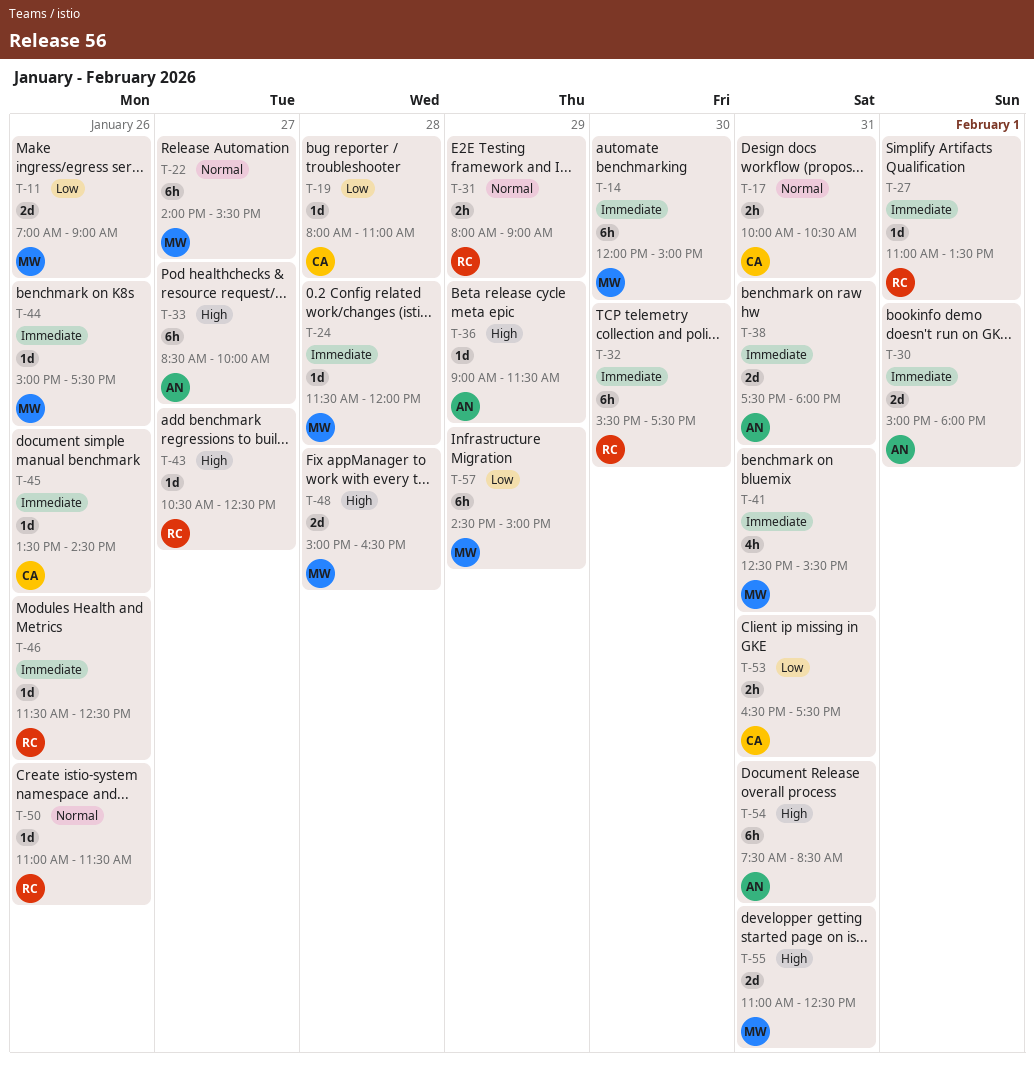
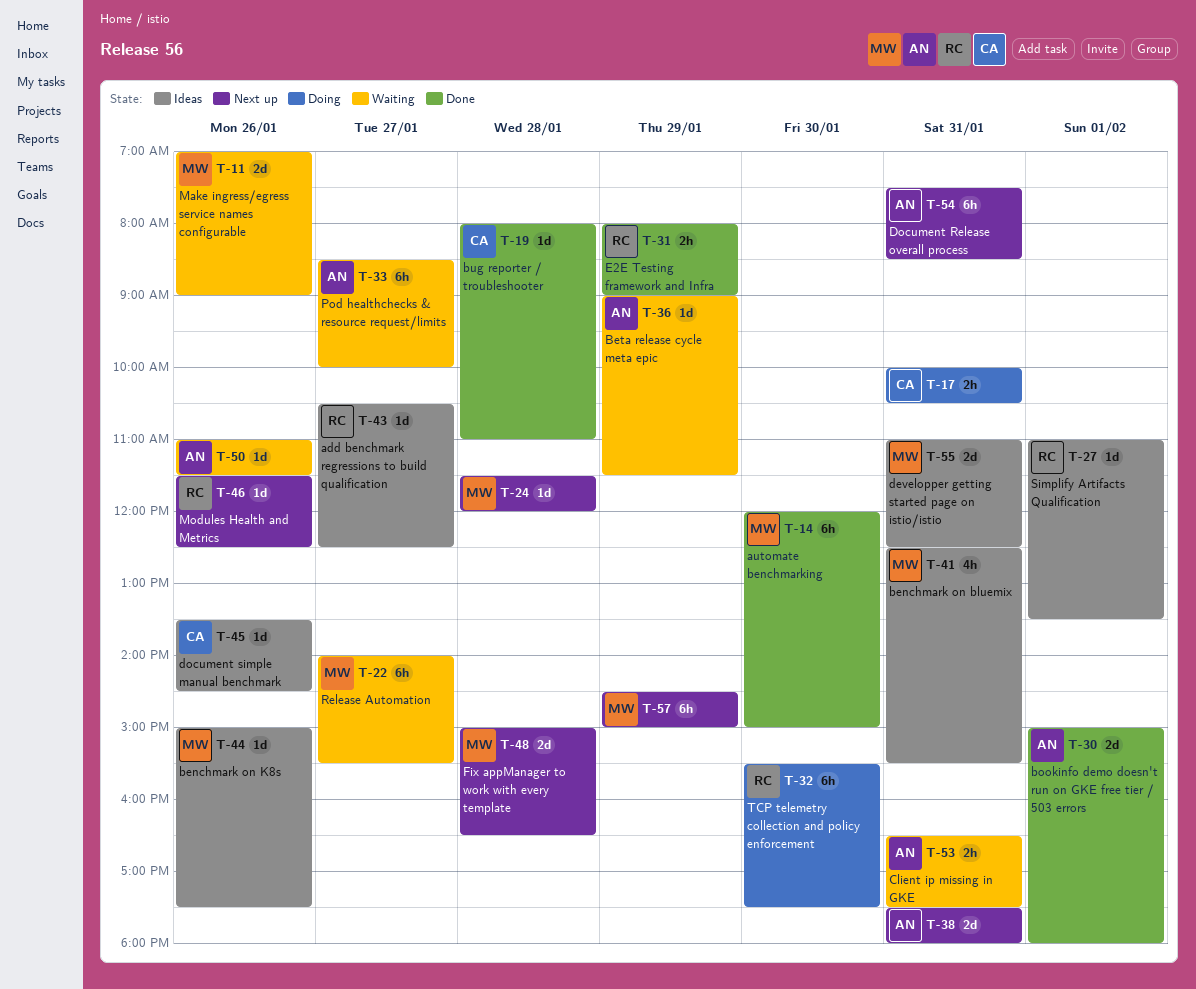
T-50, owner: RC -> AN
T-53, owner: CA -> AN

